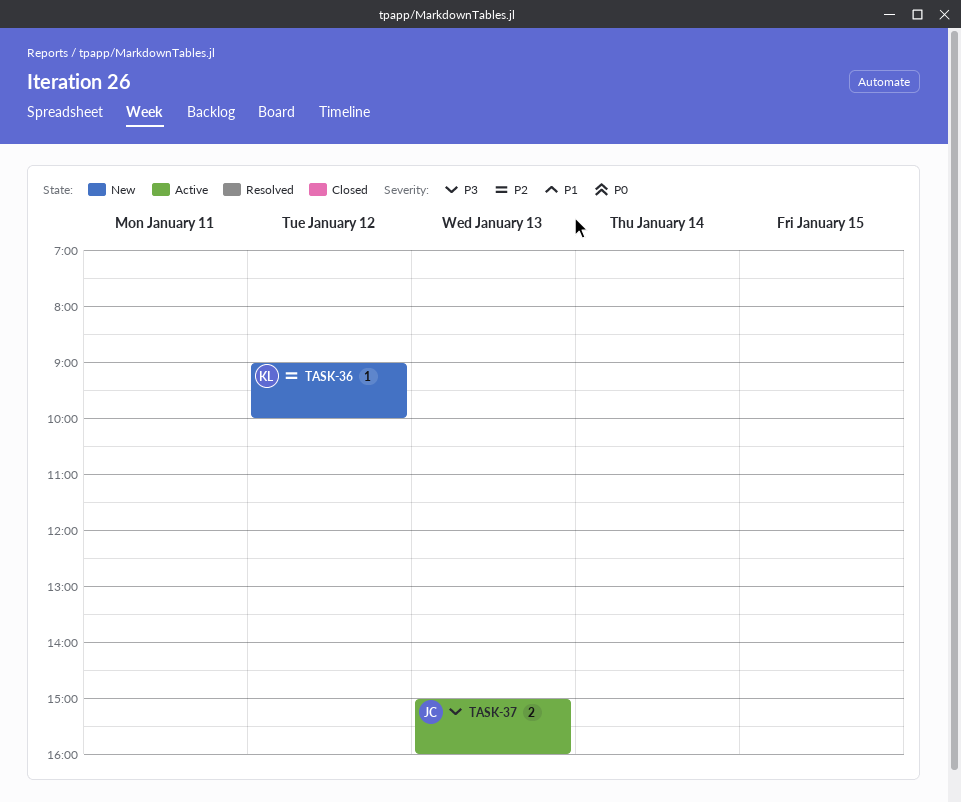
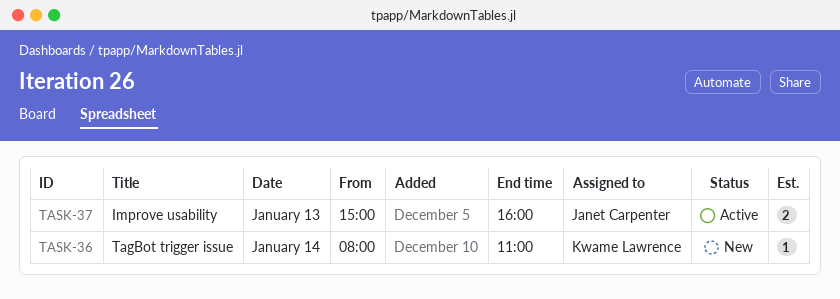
TASK-36, day: Jan 12 -> Jan 14
TASK-36, begins: 09:00 -> 08:00
TASK-36, ends: 10:00 -> 11:00

